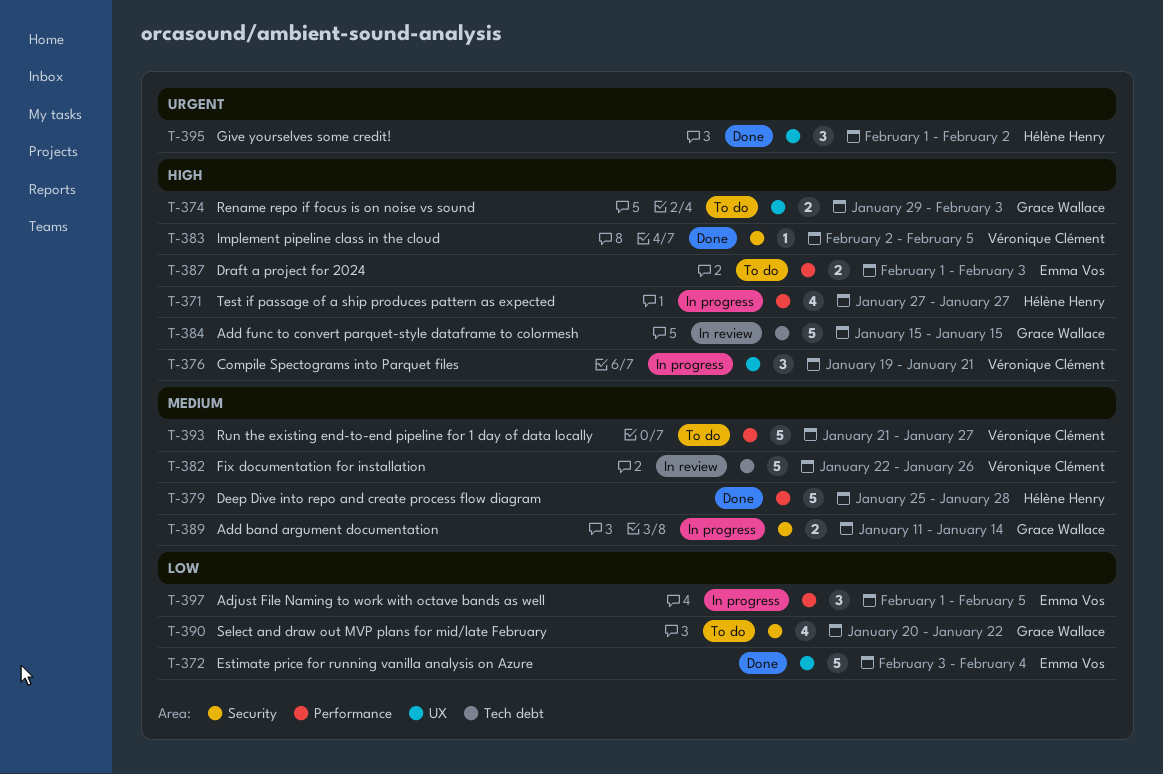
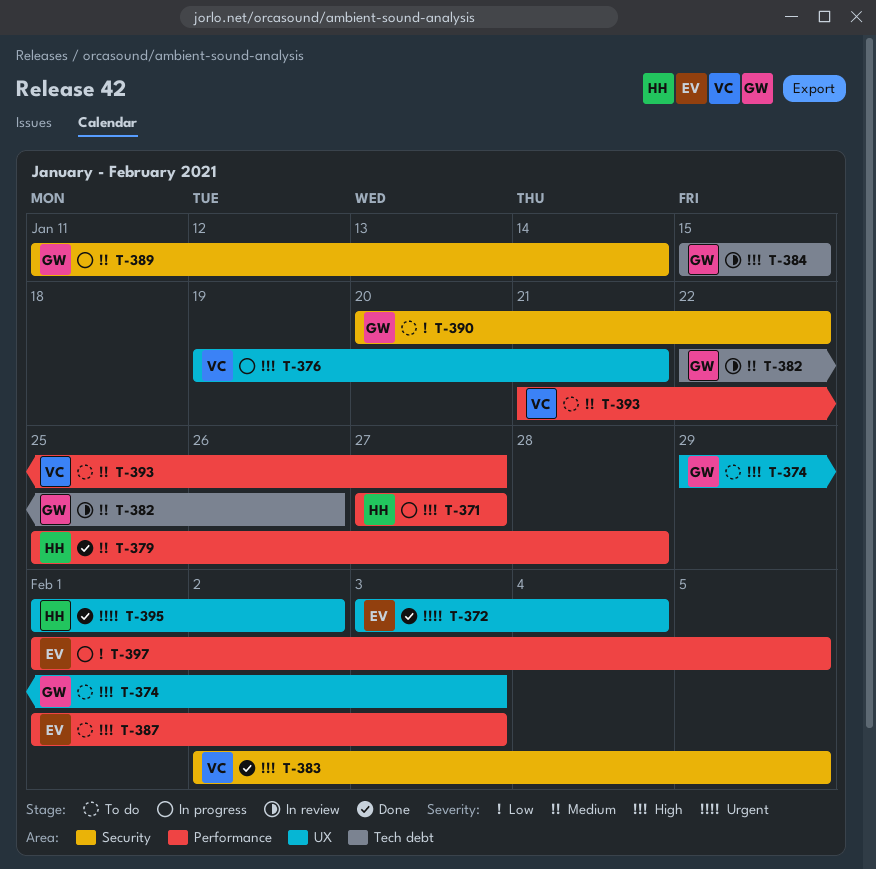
T-372, priority: Low -> Urgent
T-382, owner: Véronique Clément -> Grace Wallace

